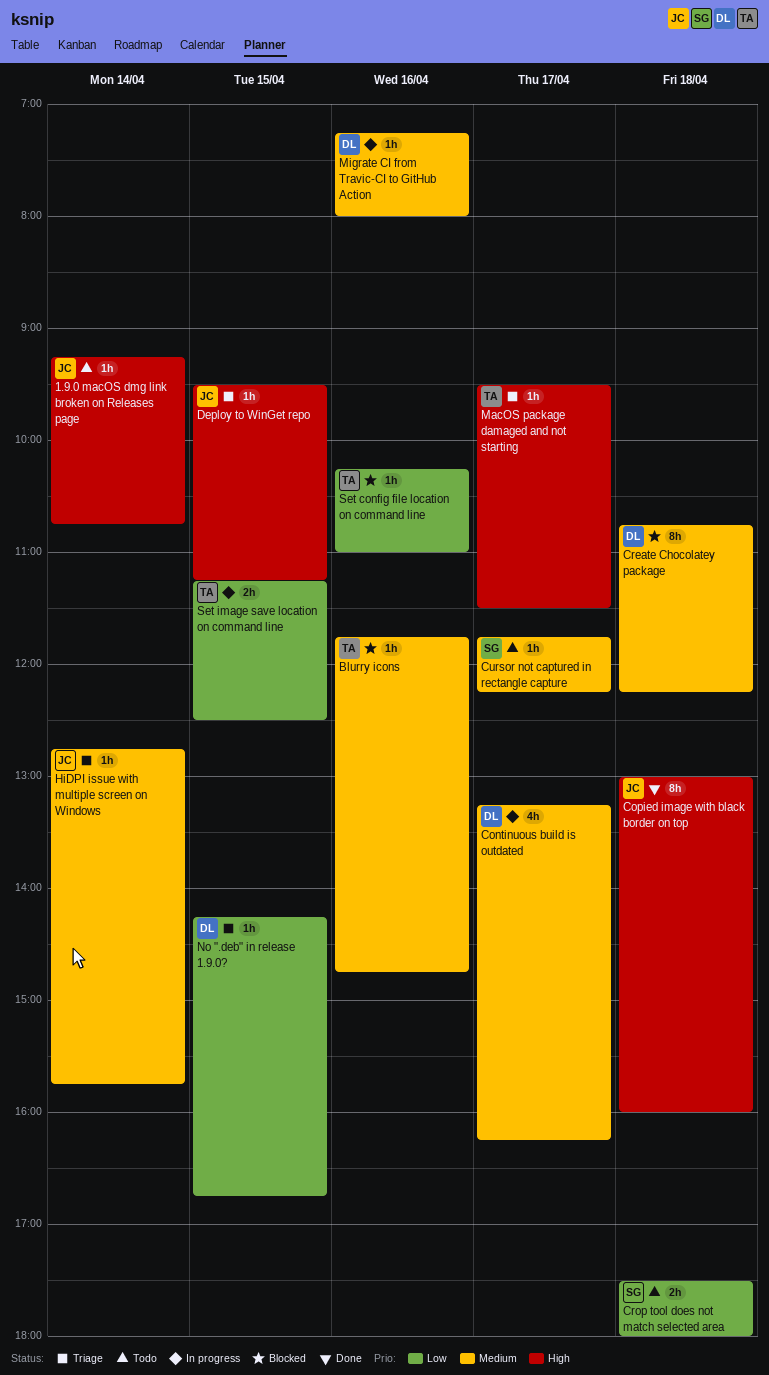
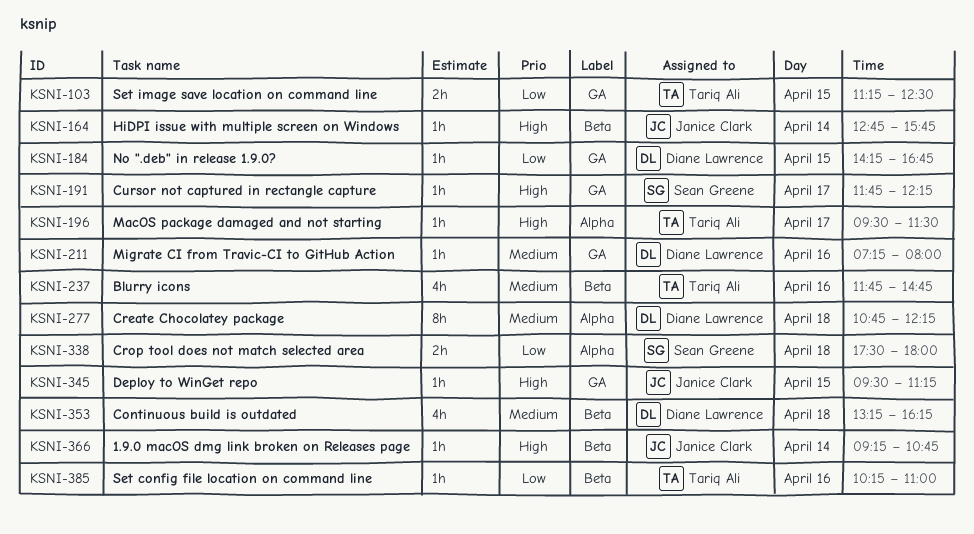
Blurry icons, estimate: 1h -> 4h
Continuous build is outdated, day: Apr 17 -> Apr 18
Copied image with black border on top: present -> none
Cursor not captured in rectangle capture, priority: Medium -> High
HiDPI issue with multiple screen on Windows, priority: Medium -> High

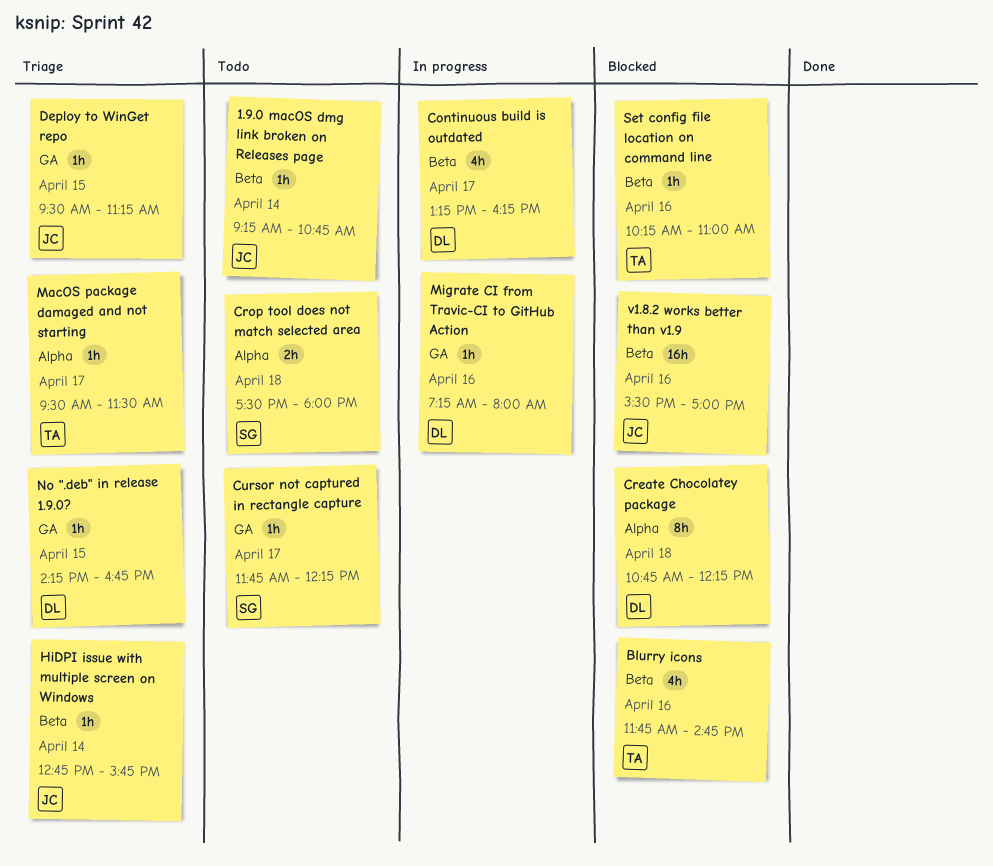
Continuous build is outdated, day: Apr 18 -> Apr 17
Set image save location on command line: present -> none
v1.8.2 works better than v1.9: none -> present

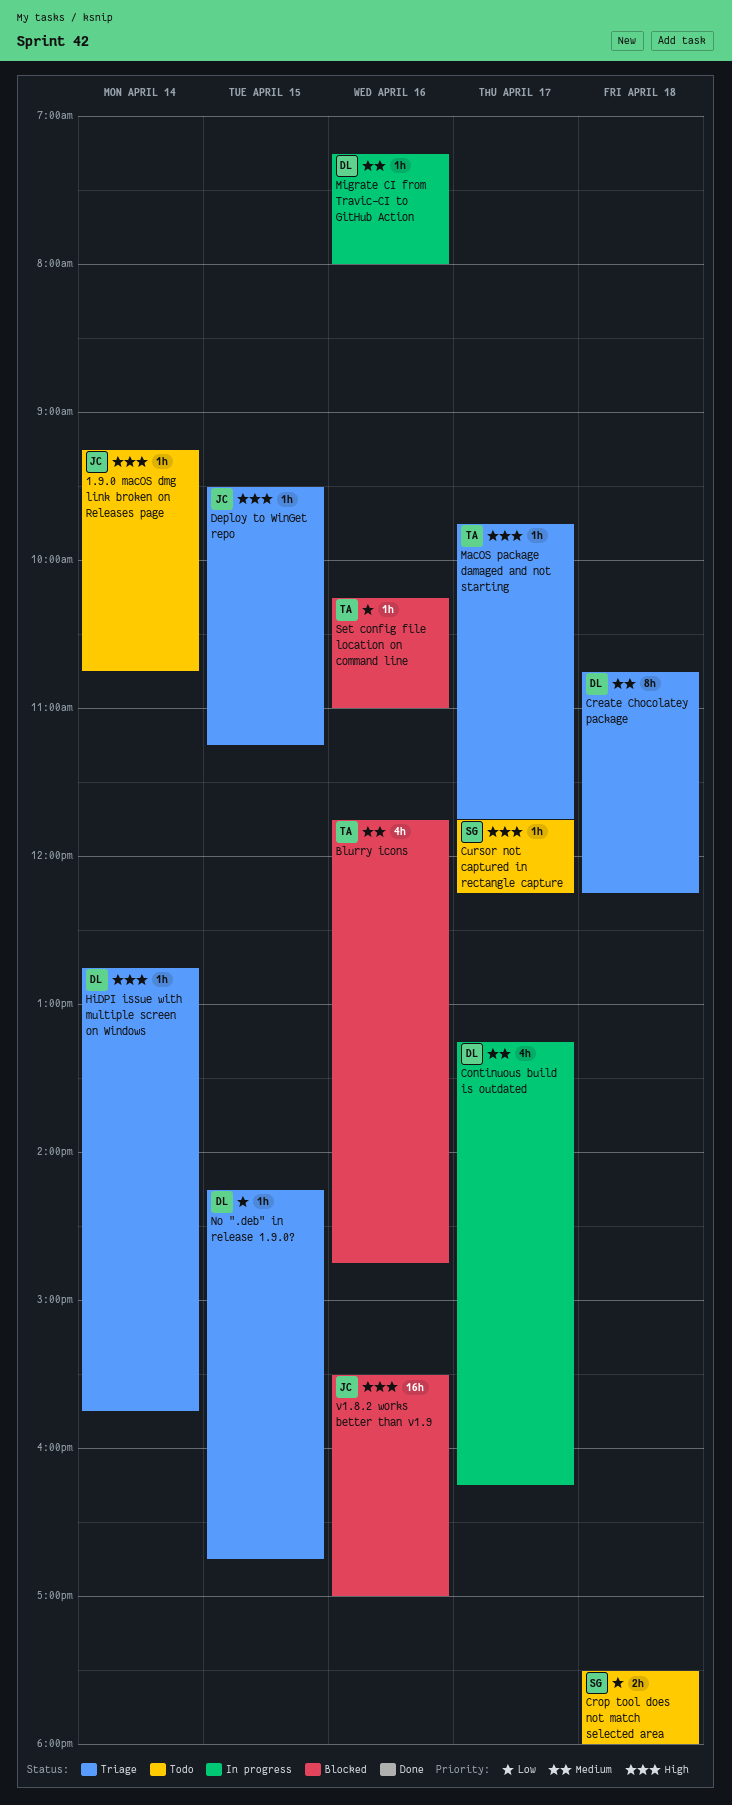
Create Chocolatey package, status: Blocked -> Triage
HiDPI issue with multiple screen on Windows, owner: JC -> DL
MacOS package damaged and not starting, begins: 09:30 -> 09:45
MacOS package damaged and not starting, ends: 11:30 -> 11:45

